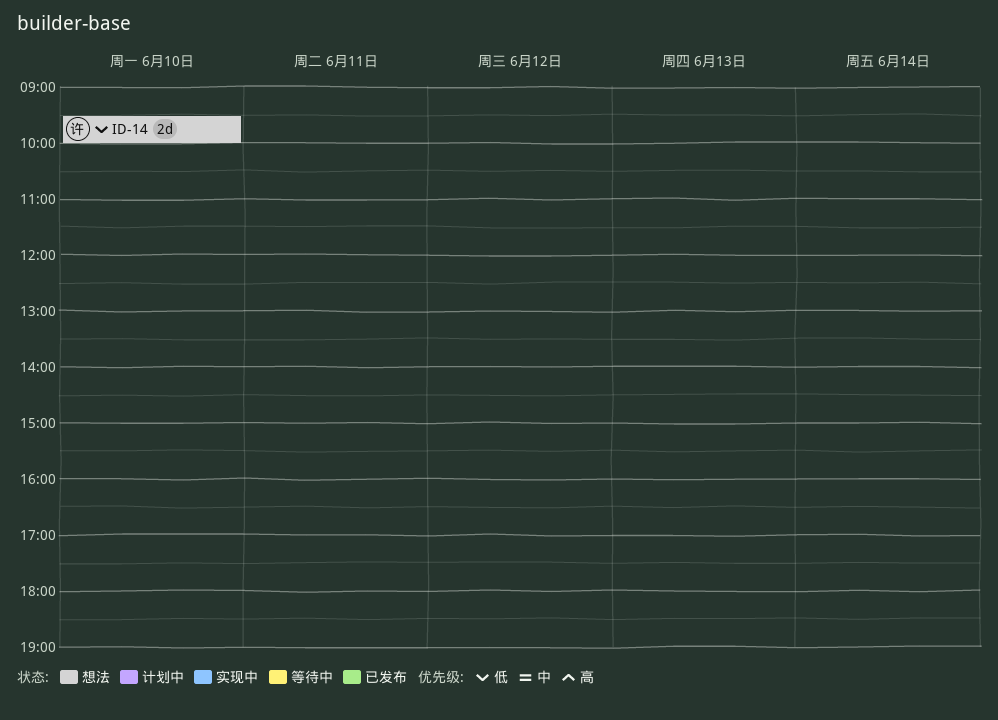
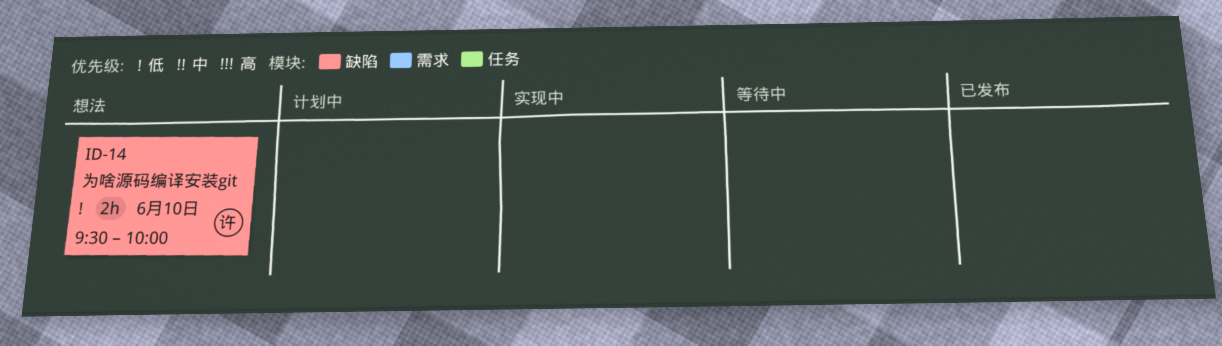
ID-14, estimate: 2d -> 2h

